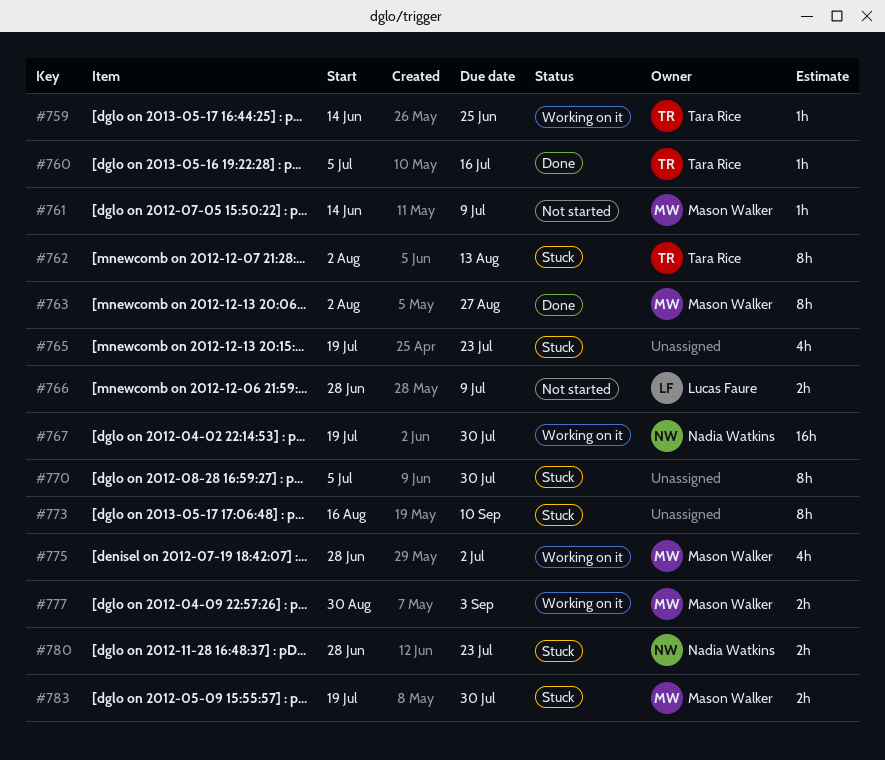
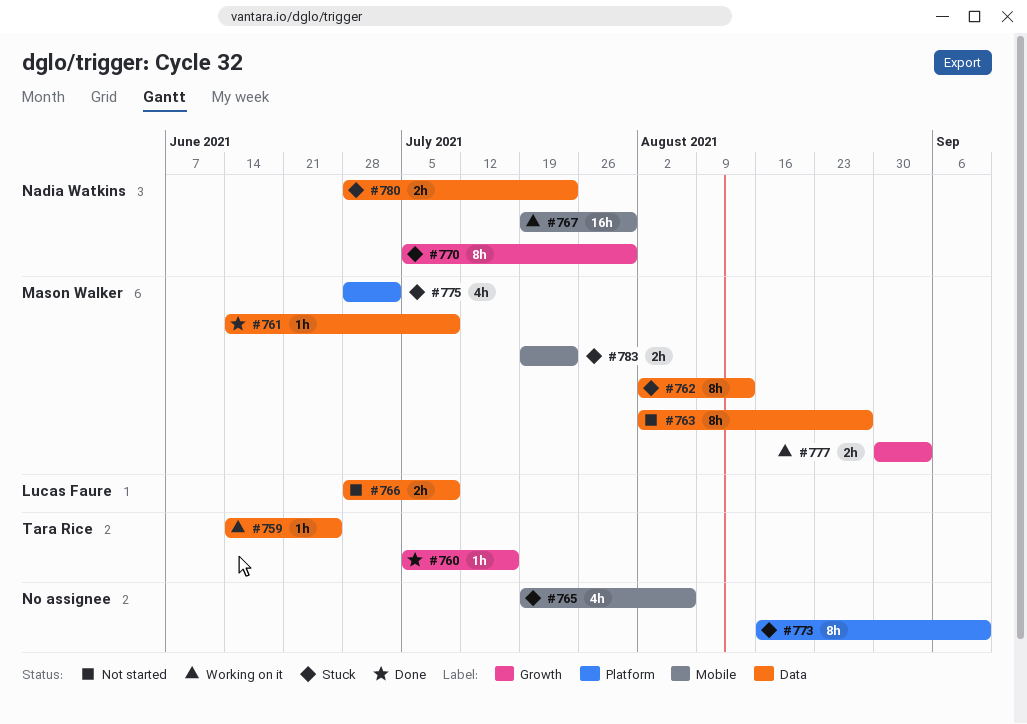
#761, status: Not started -> Done
#762, owner: Tara Rice -> Mason Walker
#763, status: Done -> Not started
#765, due: Jul 23 -> Aug 6
#770, owner: none -> Nadia Watkins
#775, status: Working on it -> Stuck
#783, due: Jul 30 -> Jul 23

